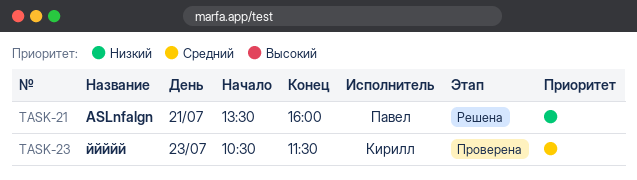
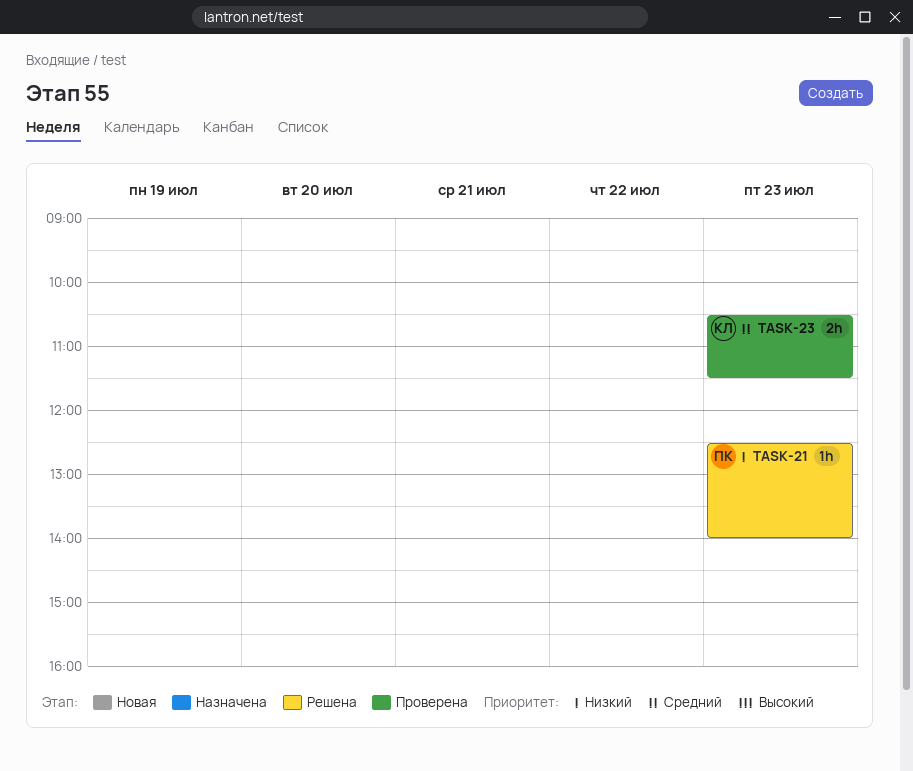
TASK-21, day: Jul 21 -> Jul 23
TASK-21, begins: 13:30 -> 12:30
TASK-21, ends: 16:00 -> 14:00

